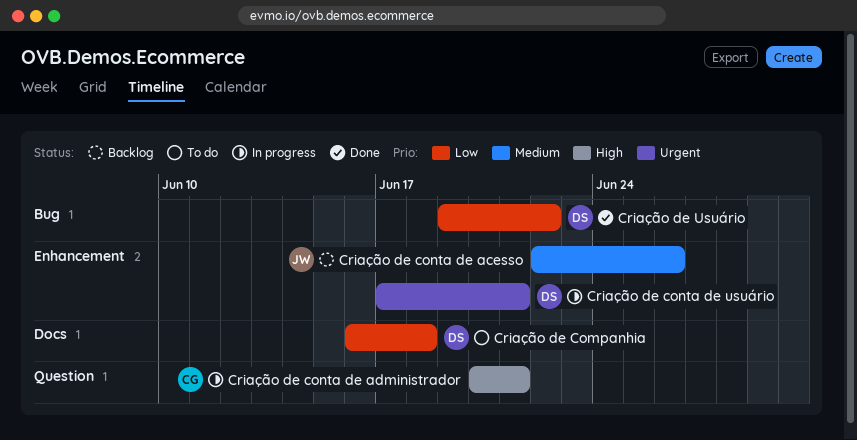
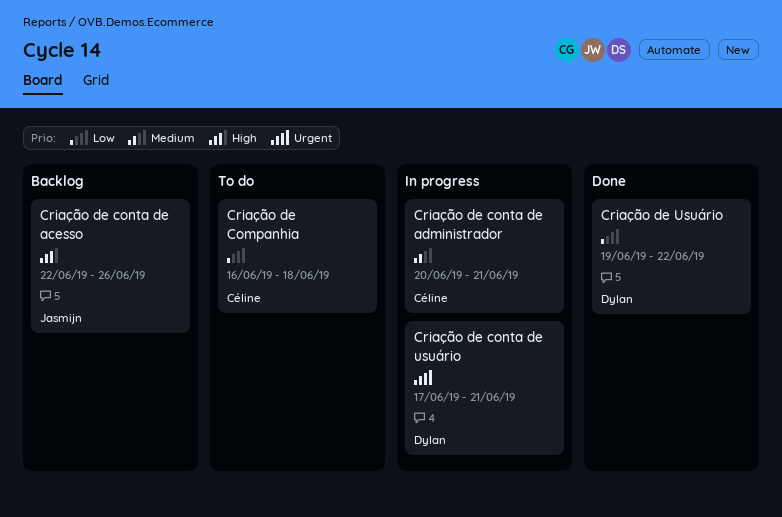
Criação de Companhia, owner: Dylan -> Céline
Criação de conta de acesso, priority: Medium -> High
Criação de conta de administrador, priority: High -> Medium

